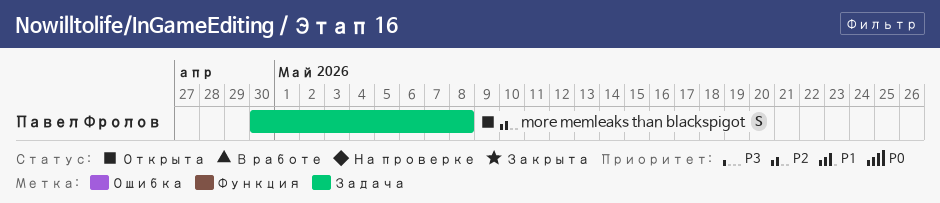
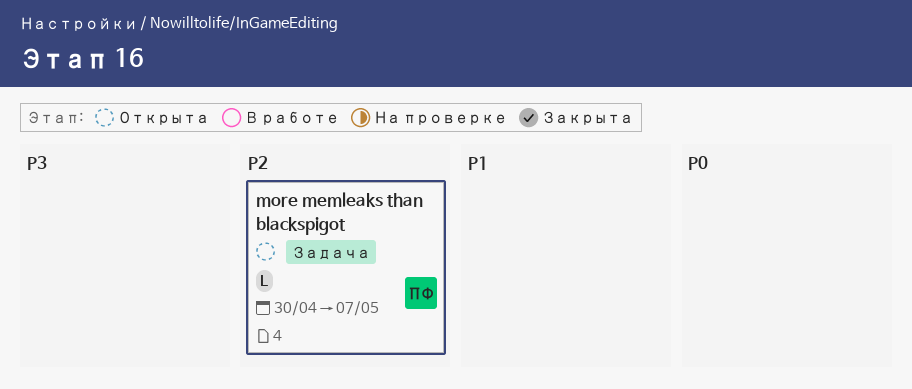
more memleaks than blackspigot, estimate: S -> L
more memleaks than blackspigot, due: May 8 -> May 7

